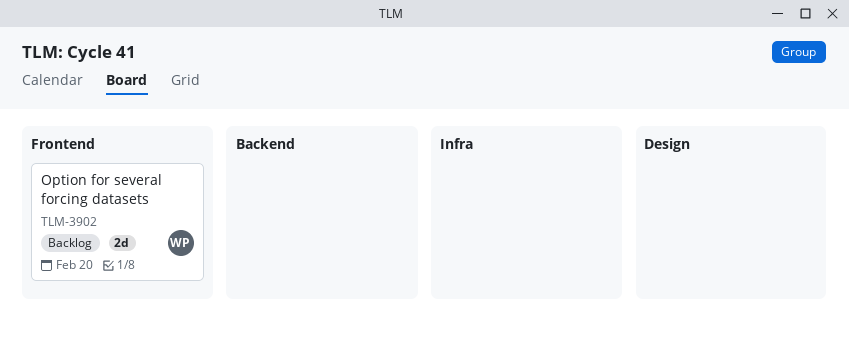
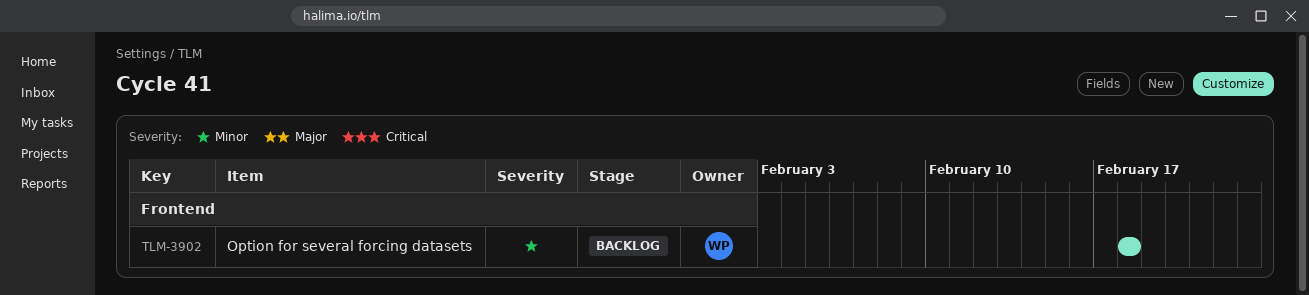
TLM-3902, due: Feb 20 -> Feb 18

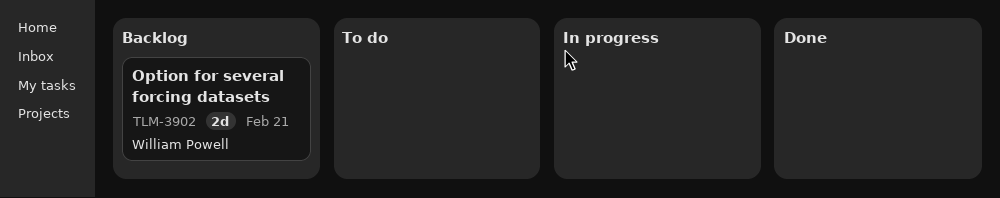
TLM-3902, due: Feb 18 -> Feb 21

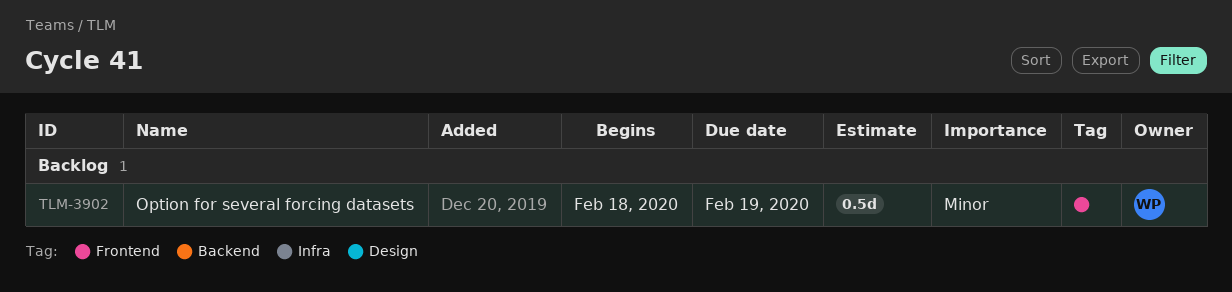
TLM-3902, estimate: 2d -> 0.5d
TLM-3902, due: Feb 21 -> Feb 19

